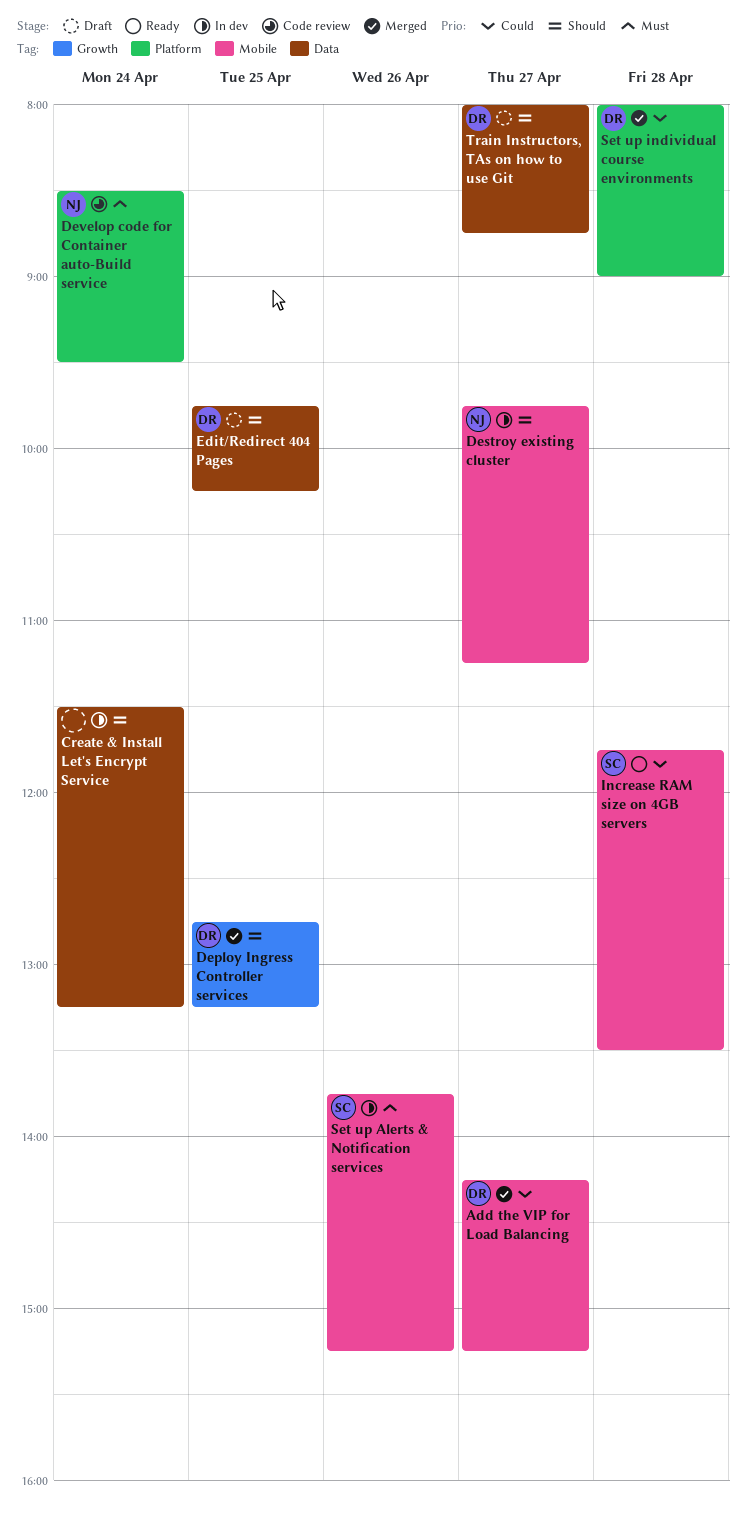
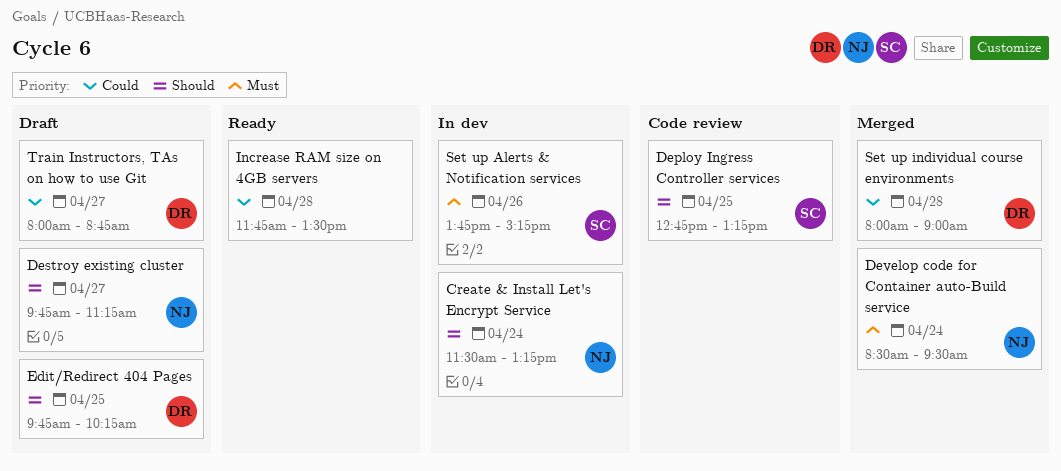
Add the VIP for Load Balancing: present -> none
Create & Install Let's Encrypt Service, owner: none -> NJ
Deploy Ingress Controller services, status: Merged -> Code review
Deploy Ingress Controller services, owner: DR -> SC
Destroy existing cluster, status: In dev -> Draft
Develop code for Container auto-Build service, status: Code review -> Merged
Increase RAM size on 4GB servers, owner: SC -> none
Train Instructors, TAs on how to use Git, priority: Should -> Could

